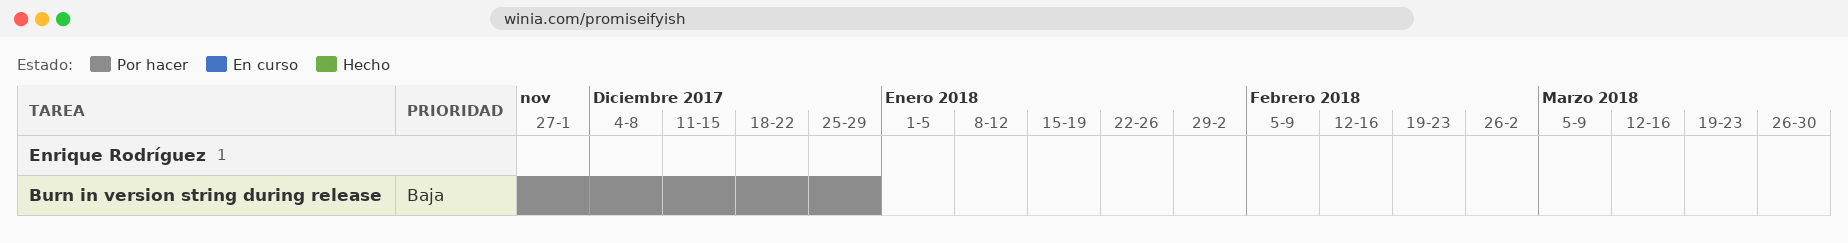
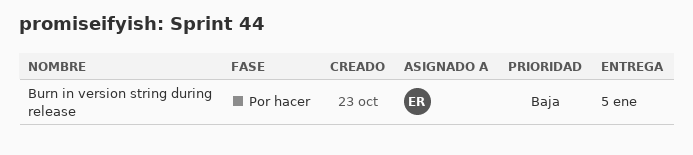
Burn in version string during release, due: Dec 29 -> Jan 5

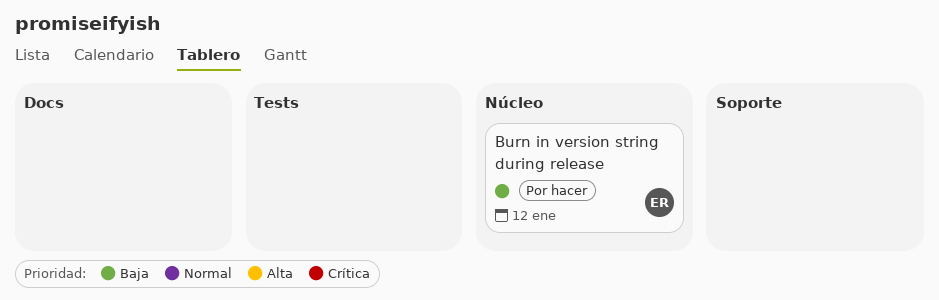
Burn in version string during release, due: Jan 5 -> Jan 12

